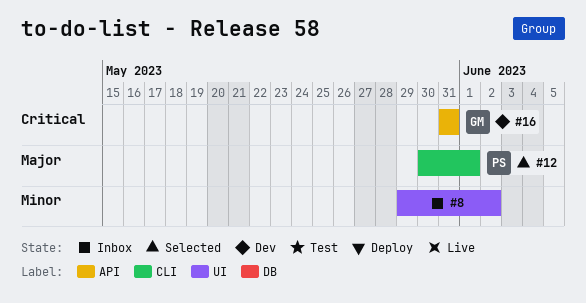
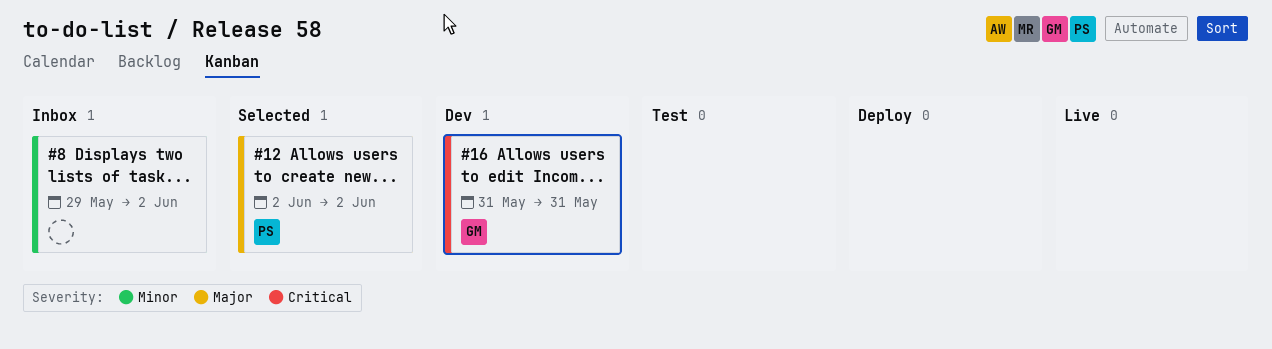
#12, start: May 30 -> Jun 2
#12, due: Jun 1 -> Jun 2

